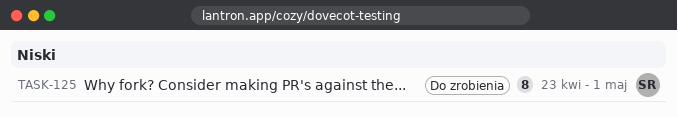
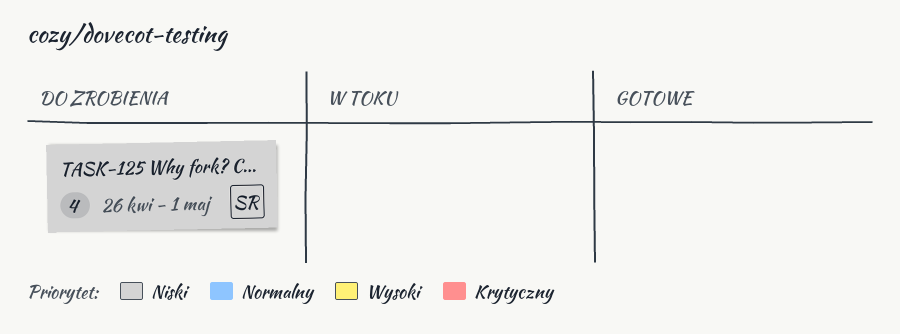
TASK-125, estimate: 8 -> 4
TASK-125, start: Apr 23 -> Apr 26

